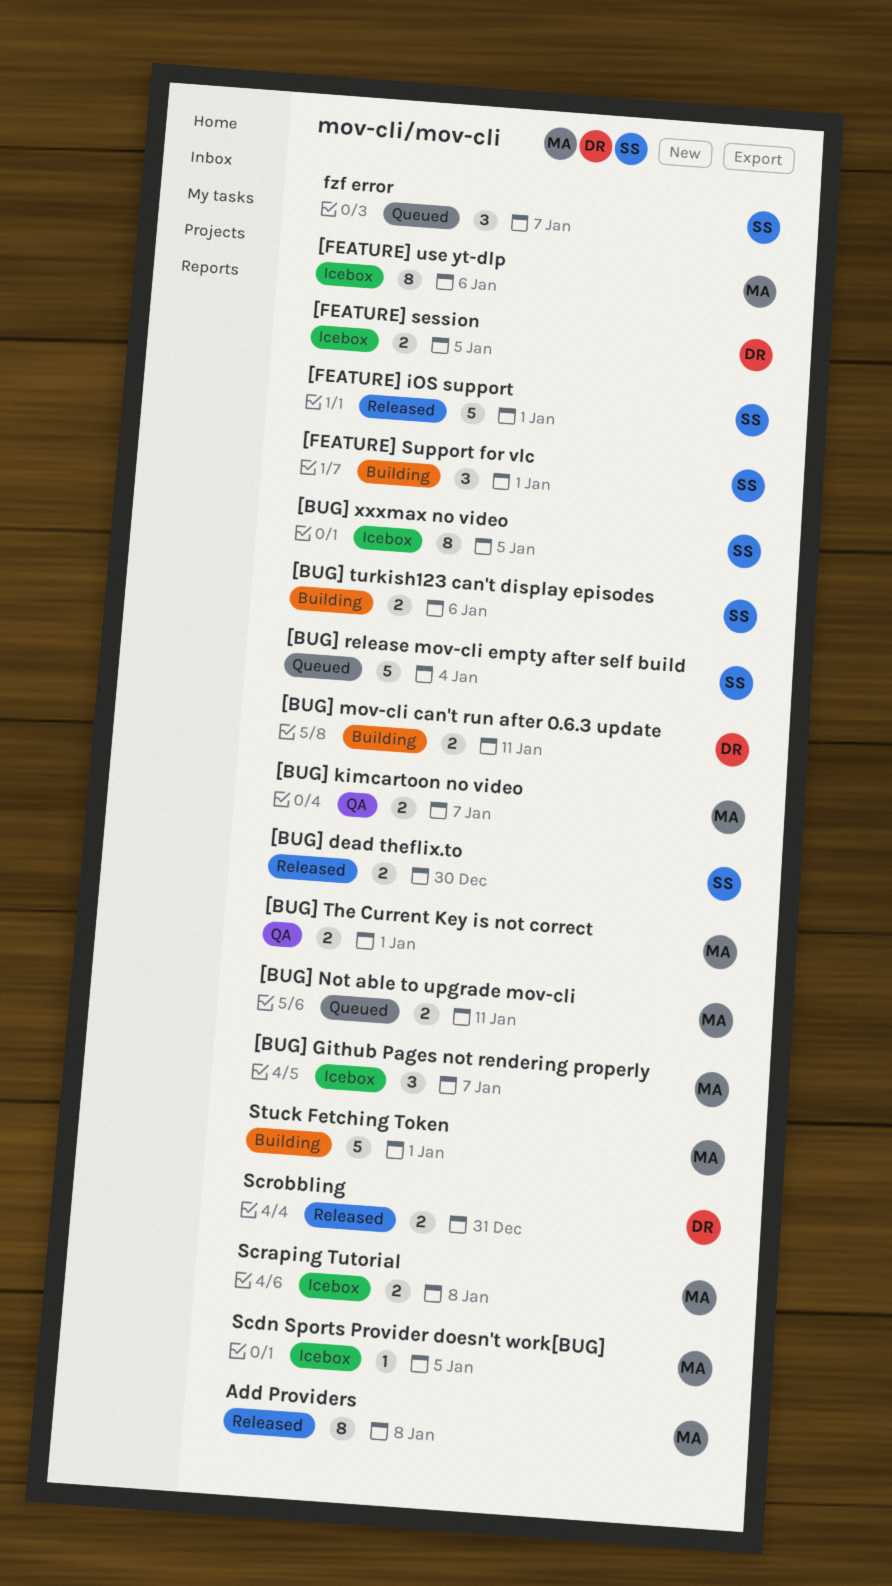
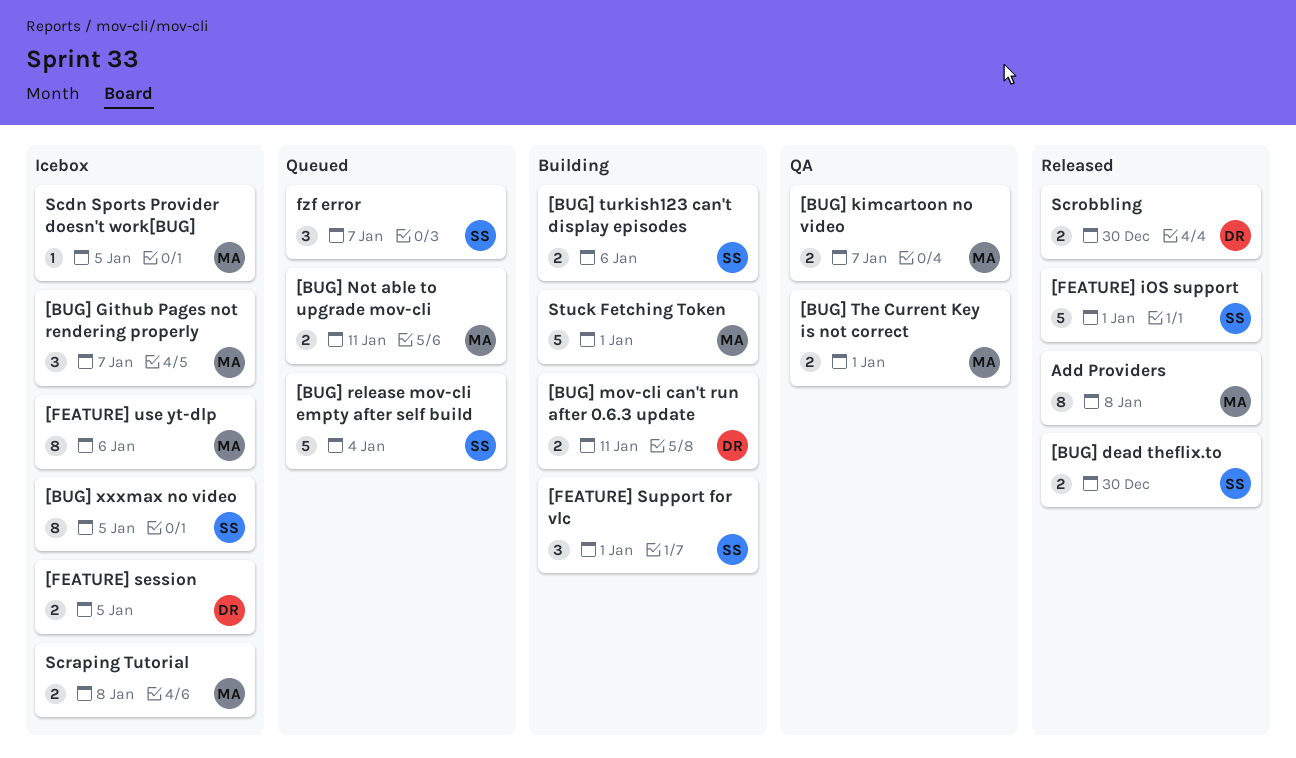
Scrobbling, due: Dec 31 -> Dec 30

